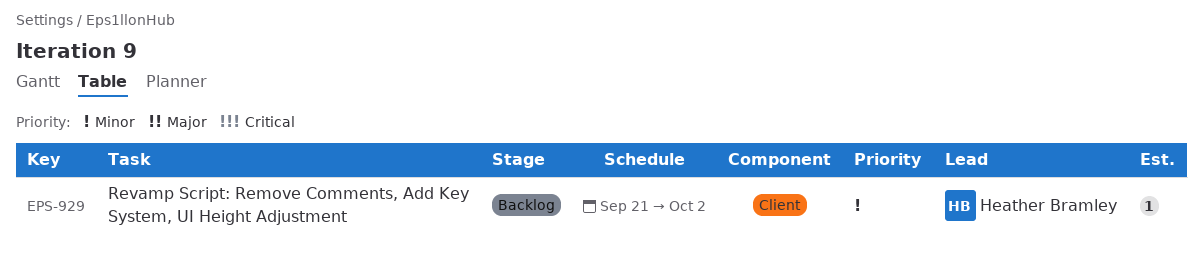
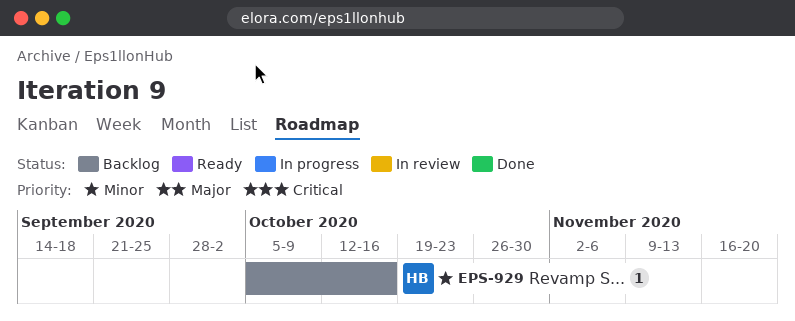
EPS-929, start: Sep 21 -> Oct 5
EPS-929, due: Oct 2 -> Oct 16

